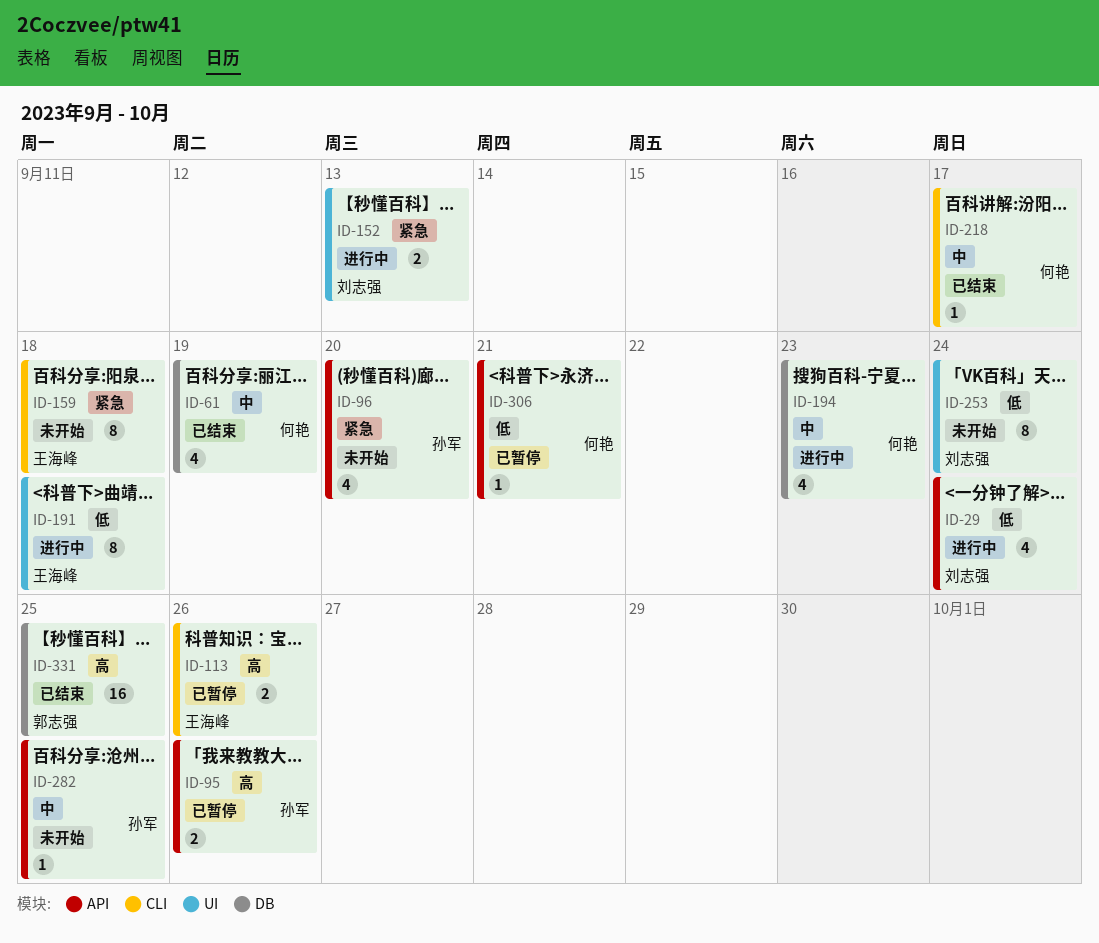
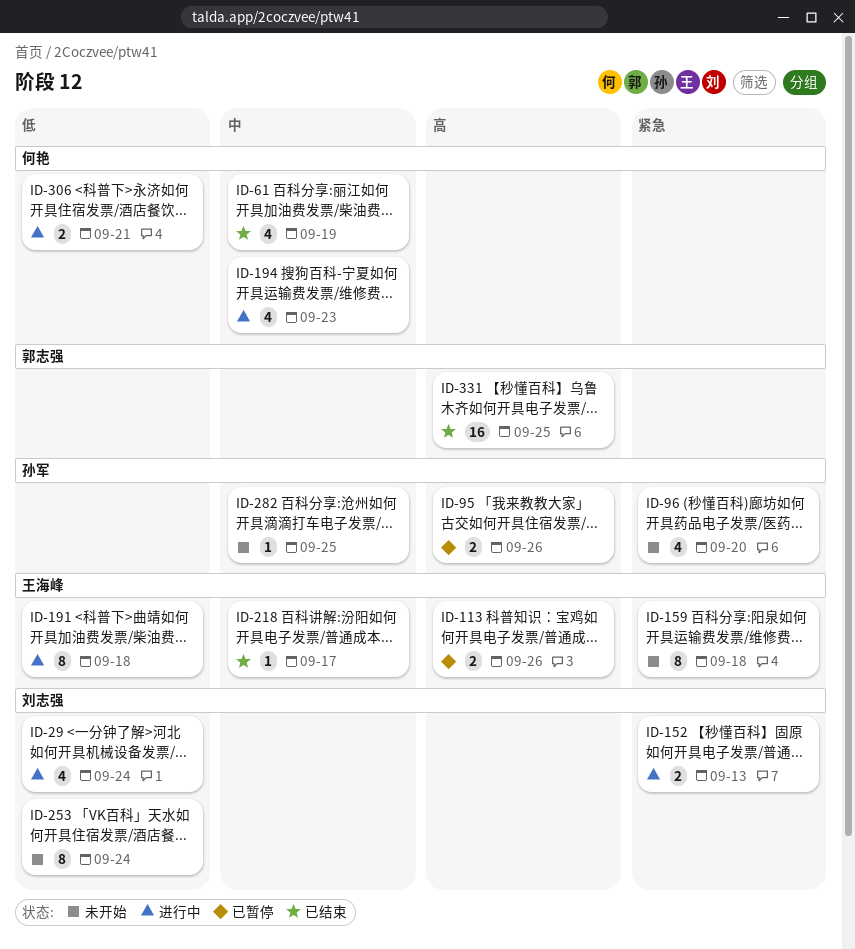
ID-218, owner: 何艳 -> 王海峰
ID-306, status: 已暂停 -> 进行中
ID-306, estimate: 1 -> 2

